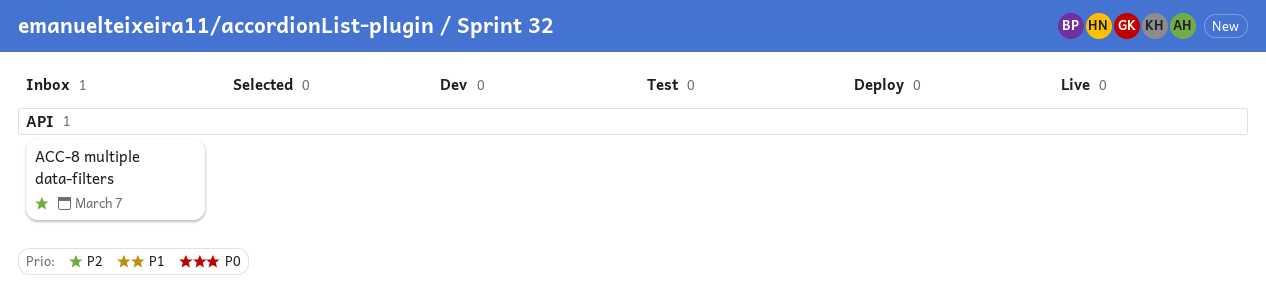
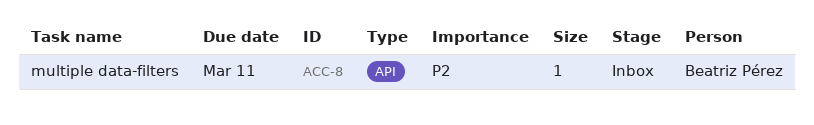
ACC-8, due: Mar 7 -> Mar 11

